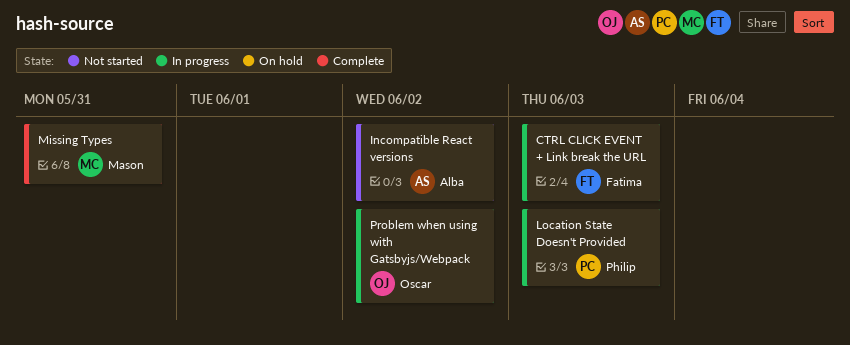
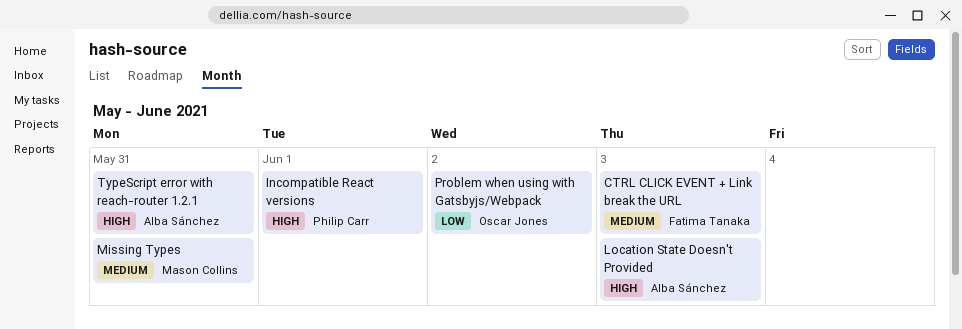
Incompatible React versions, owner: Alba Sánchez -> Philip Carr
Incompatible React versions, due: Jun 2 -> Jun 1
Location State Doesn't Provided, owner: Philip Carr -> Alba Sánchez
TypeScript error with reach-router 1.2.1: none -> present

